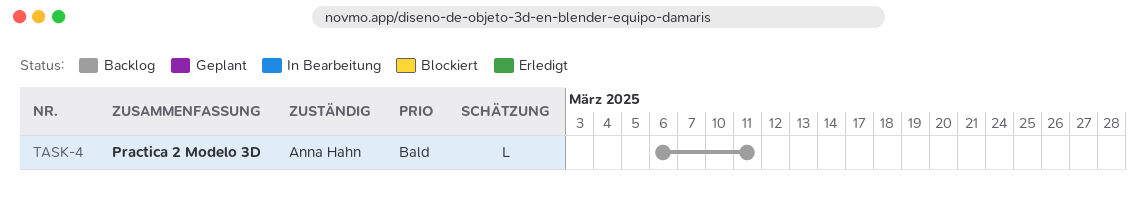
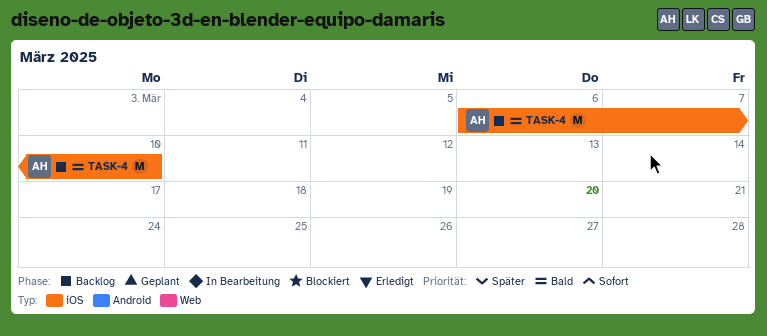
TASK-4, estimate: L -> M
TASK-4, due: Mar 11 -> Mar 10

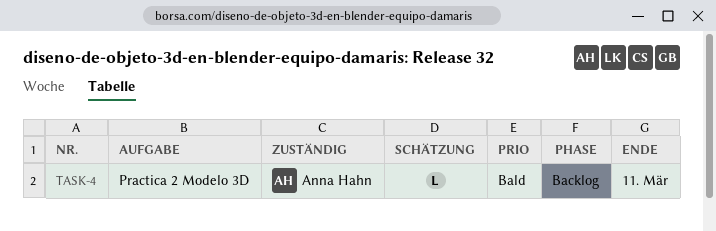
TASK-4, estimate: M -> L
TASK-4, due: Mar 10 -> Mar 11

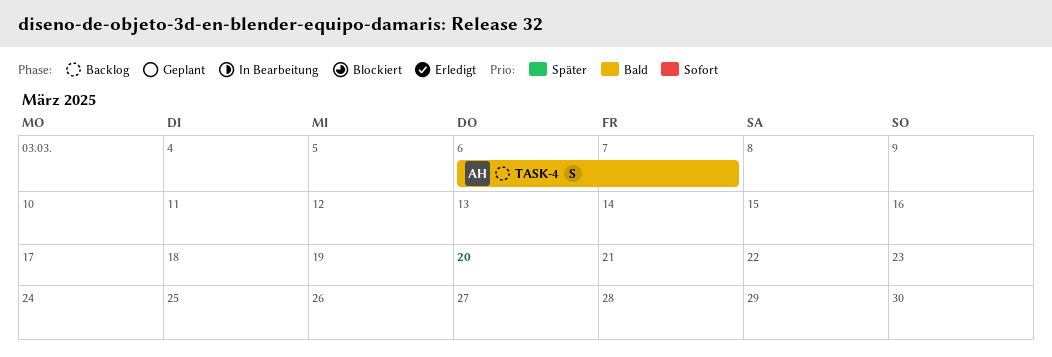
TASK-4, estimate: L -> S
TASK-4, due: Mar 11 -> Mar 7

